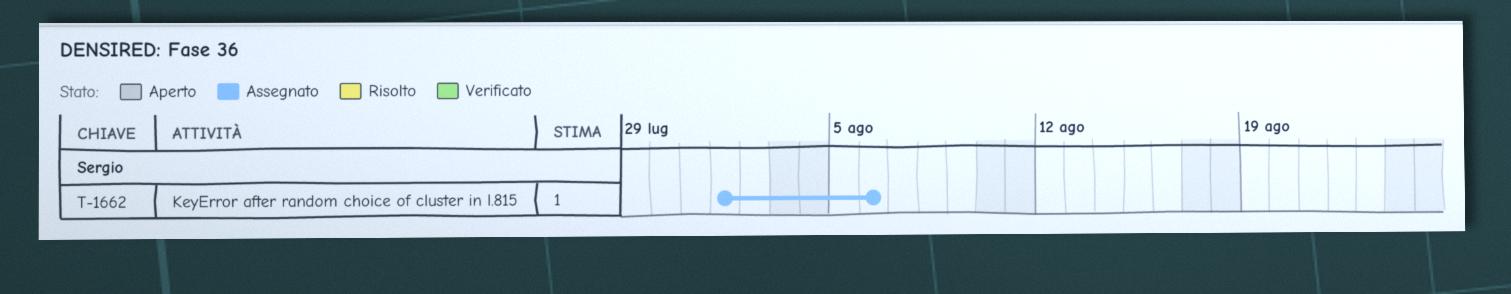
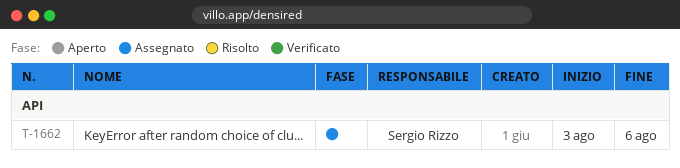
T-1662, start: Aug 1 -> Aug 3

